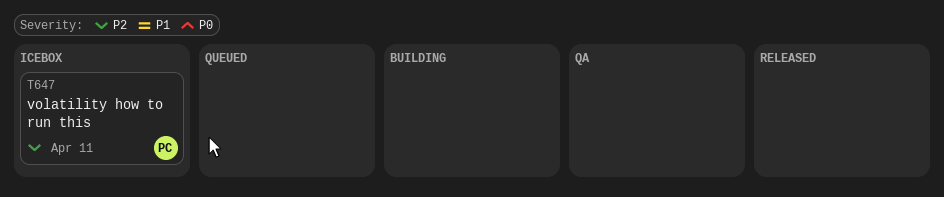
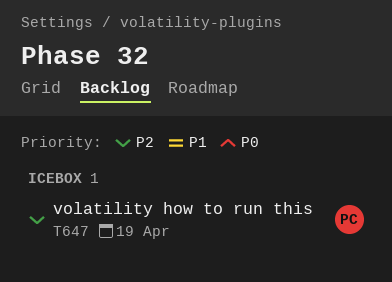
T647, due: Apr 11 -> Apr 19

